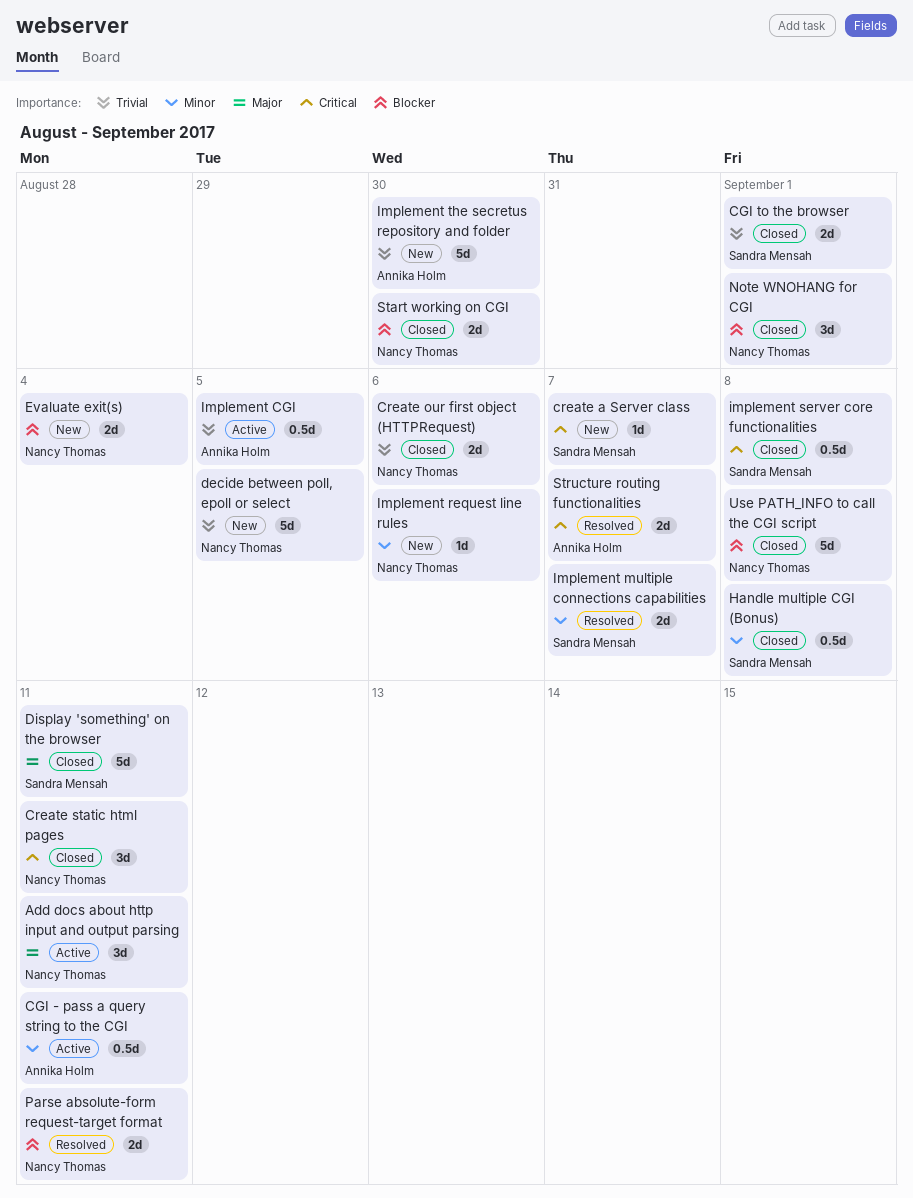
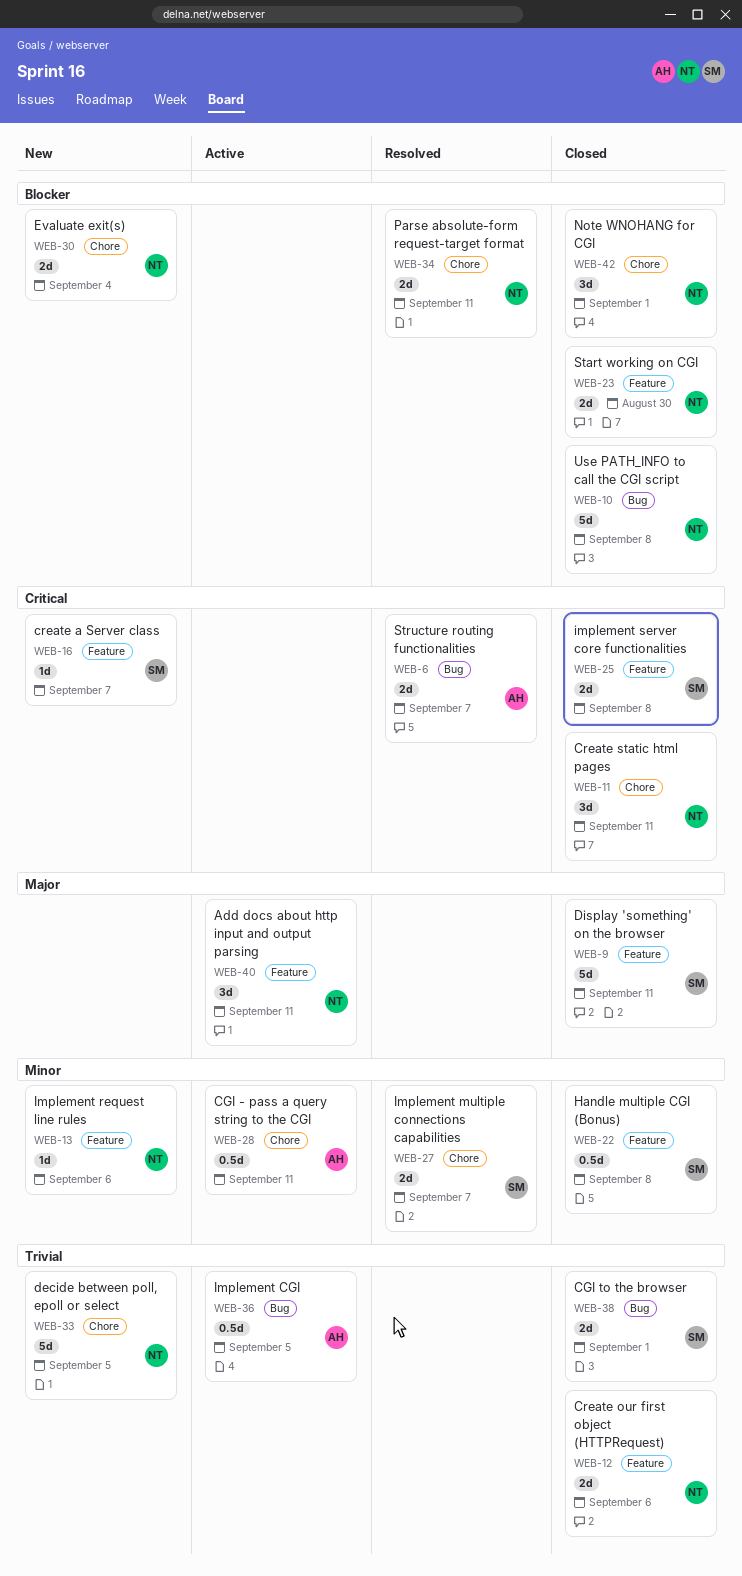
implement server core functionalities, estimate: 0.5d -> 2d
Implement the secretus repository and folder: present -> none

